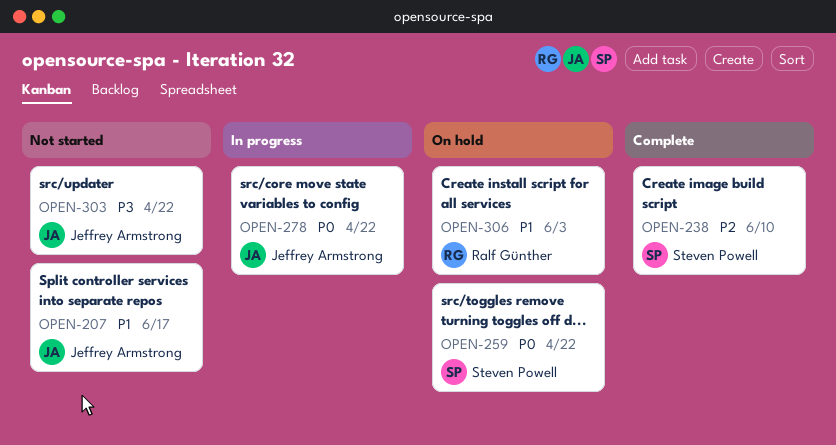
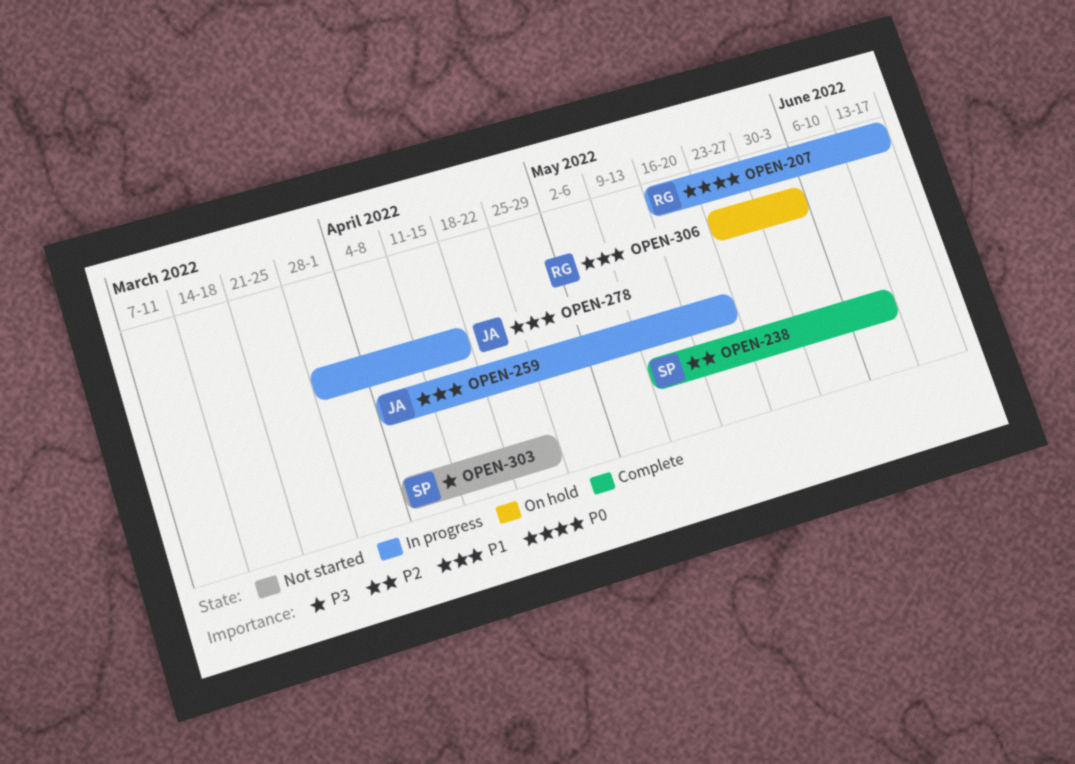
OPEN-207, status: Not started -> In progress
OPEN-207, owner: Jeffrey Armstrong -> Ralf Günther
OPEN-207, priority: P1 -> P0
OPEN-259, status: On hold -> In progress
OPEN-259, owner: Steven Powell -> Jeffrey Armstrong
OPEN-259, priority: P0 -> P1
OPEN-259, due: Apr 22 -> May 20
OPEN-278, priority: P0 -> P1
OPEN-278, due: Apr 22 -> Apr 15
OPEN-303, owner: Jeffrey Armstrong -> Steven Powell

